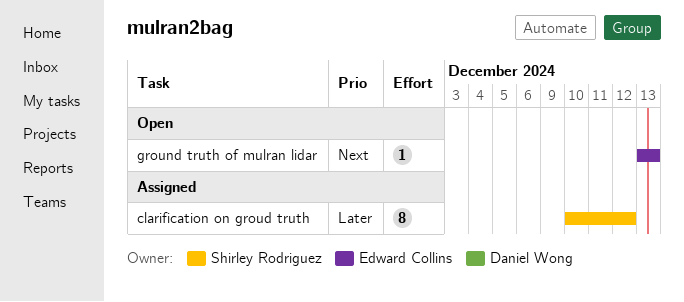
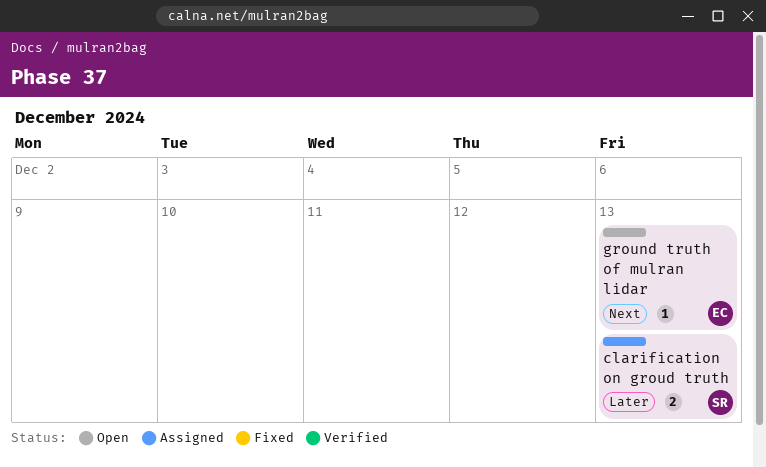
clarification on groud truth, estimate: 8 -> 2
clarification on groud truth, due: Dec 12 -> Dec 13

